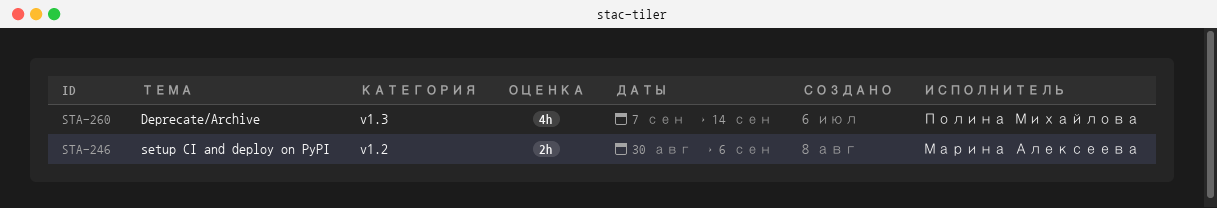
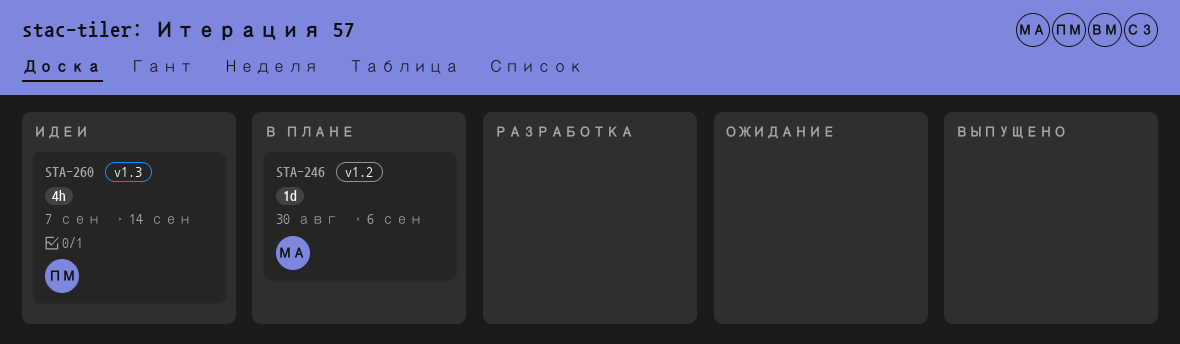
STA-246, estimate: 2h -> 1d

